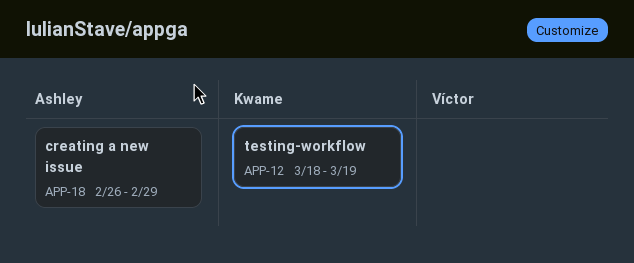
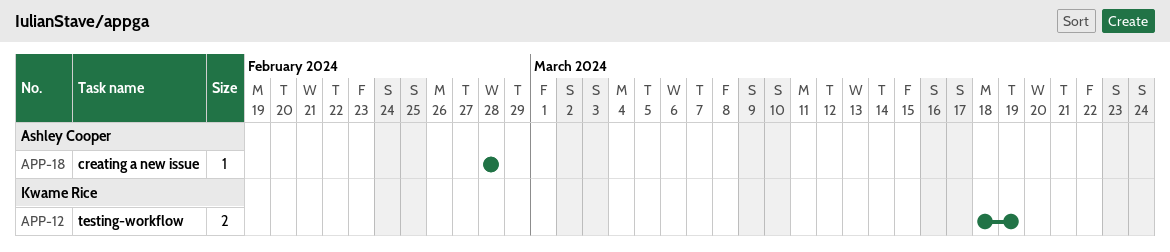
APP-18, start: Feb 26 -> Feb 28
APP-18, due: Feb 29 -> Feb 28

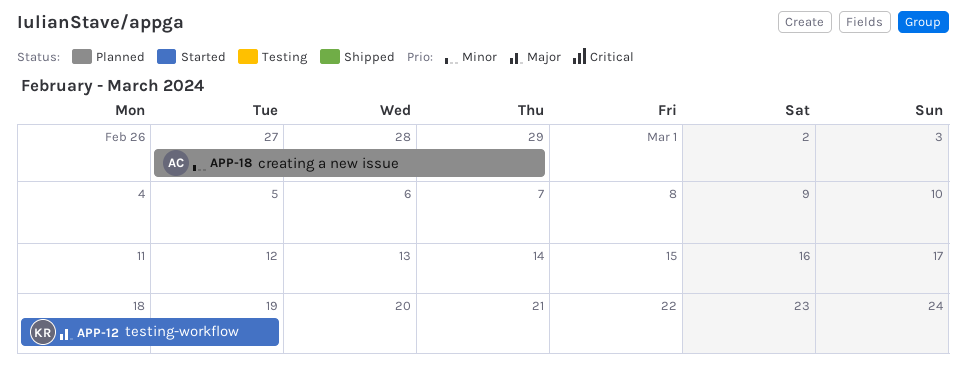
APP-18, start: Feb 28 -> Feb 27
APP-18, due: Feb 28 -> Feb 29

